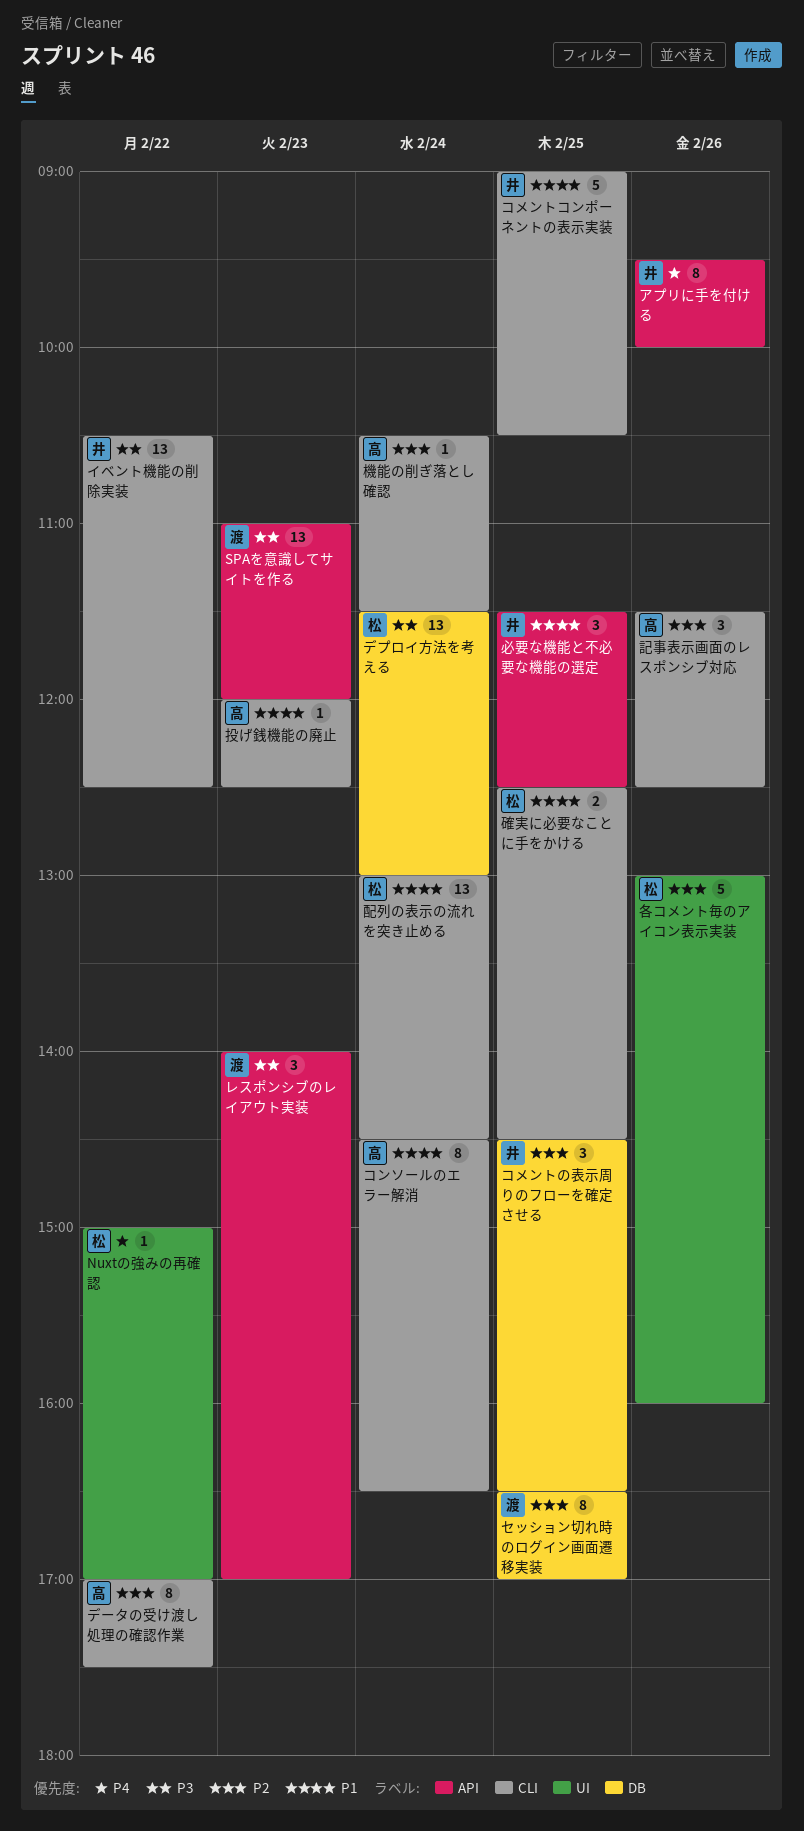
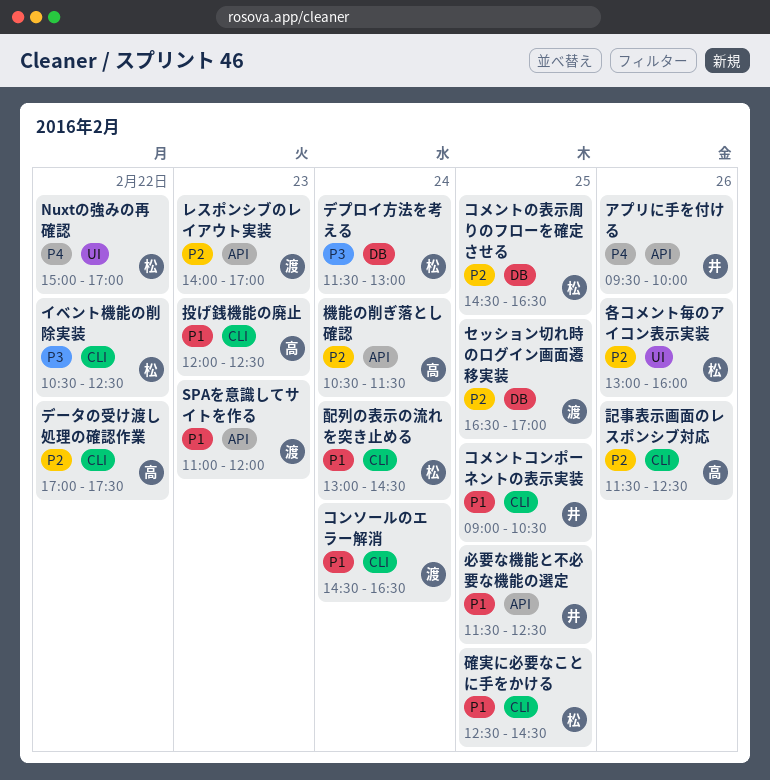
SPAを意識してサイトを作る, priority: P3 -> P1
イベント機能の削除実装, owner: 井 -> 松
コメントの表示周りのフローを確定させる, owner: 井 -> 松
コンソールのエラー解消, owner: 高 -> 渡
レスポンシブのレイアウト実装, priority: P3 -> P2
機能の削ぎ落とし確認, label: CLI -> API

